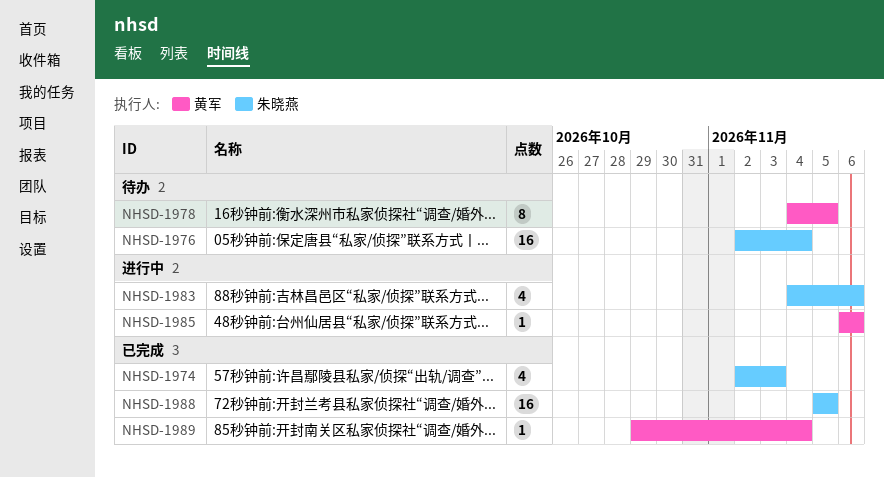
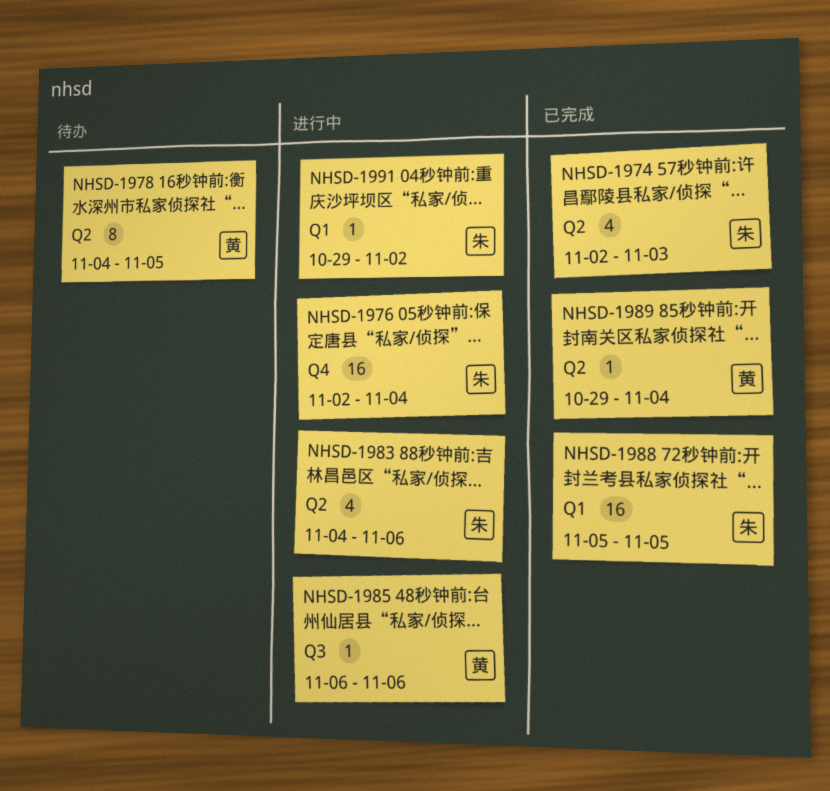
NHSD-1976, status: 待办 -> 进行中
NHSD-1991: none -> present

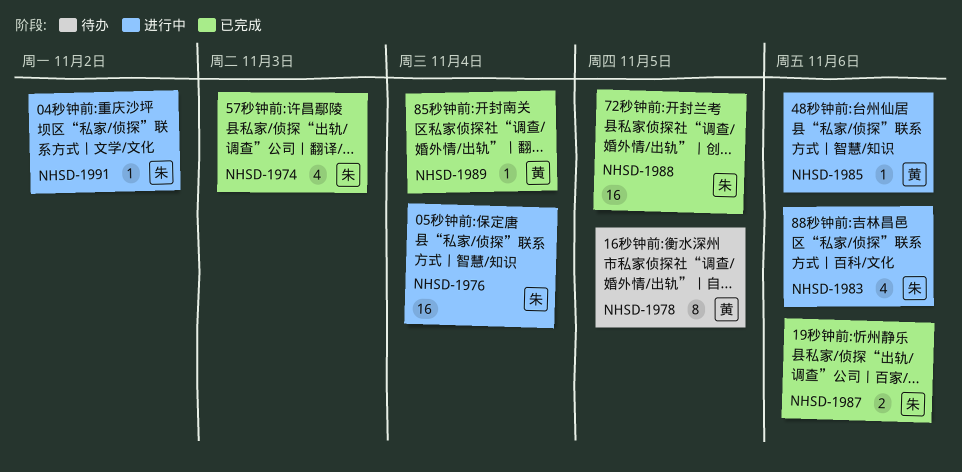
NHSD-1987: none -> present

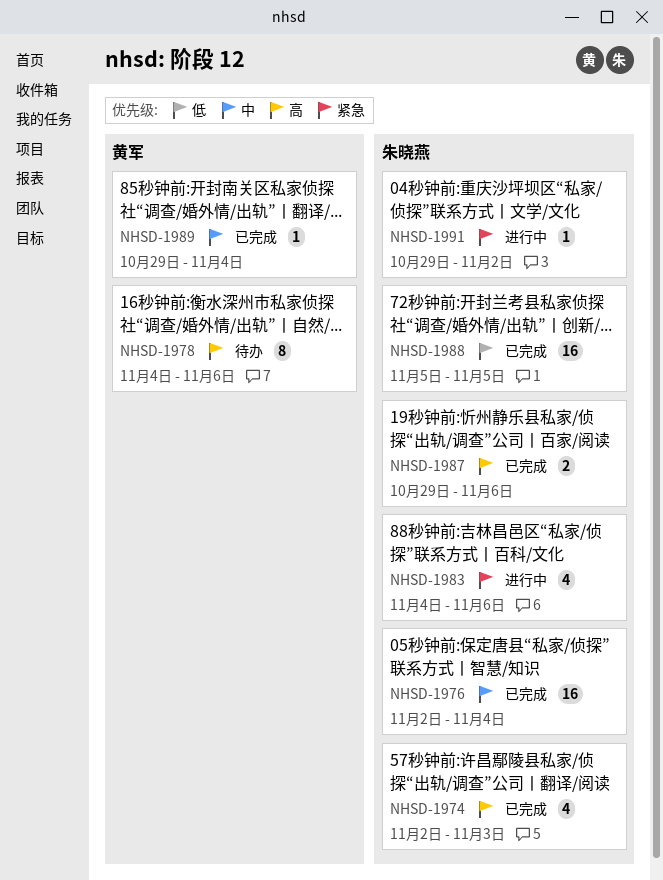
NHSD-1976, status: 进行中 -> 已完成
NHSD-1978, due: Nov 5 -> Nov 6
NHSD-1985: present -> none

